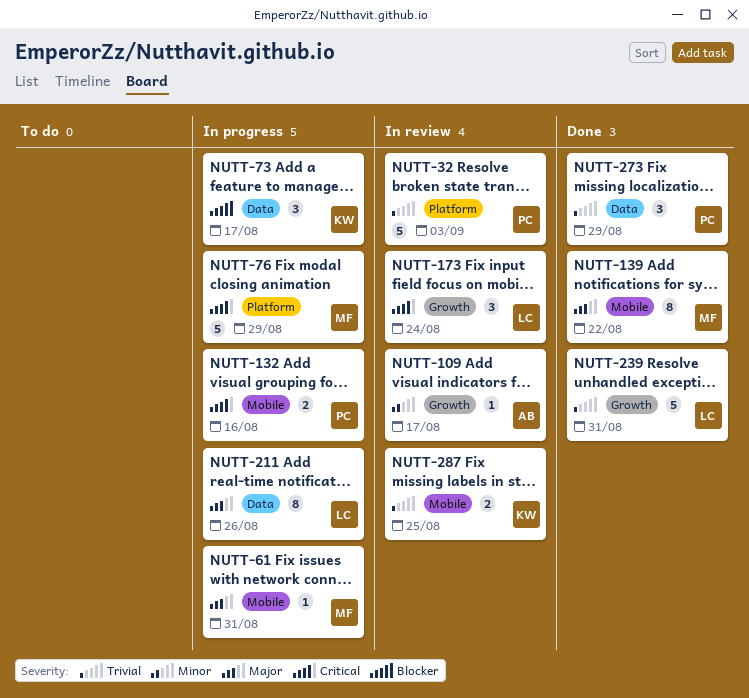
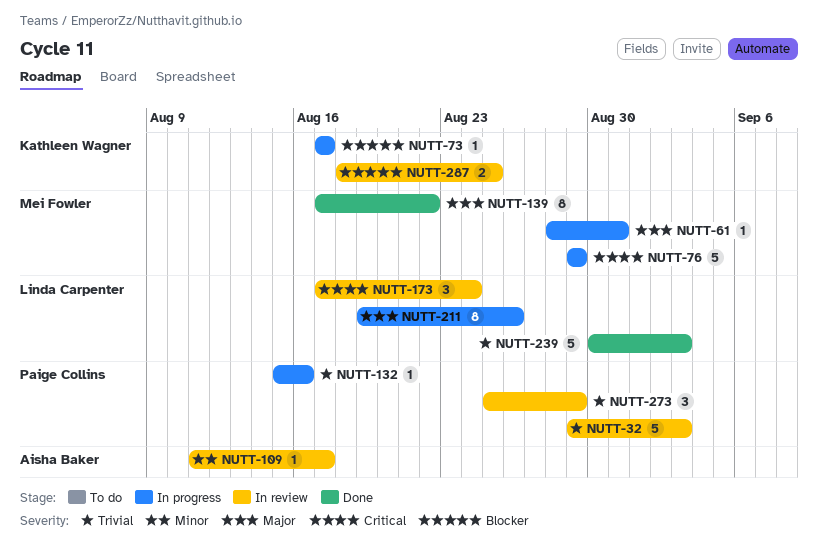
NUTT-73, estimate: 3 -> 1
NUTT-132, priority: Critical -> Trivial
NUTT-132, estimate: 2 -> 1
NUTT-239, due: Aug 31 -> Sep 3
NUTT-273, status: Done -> In review
NUTT-287, priority: Trivial -> Blocker

